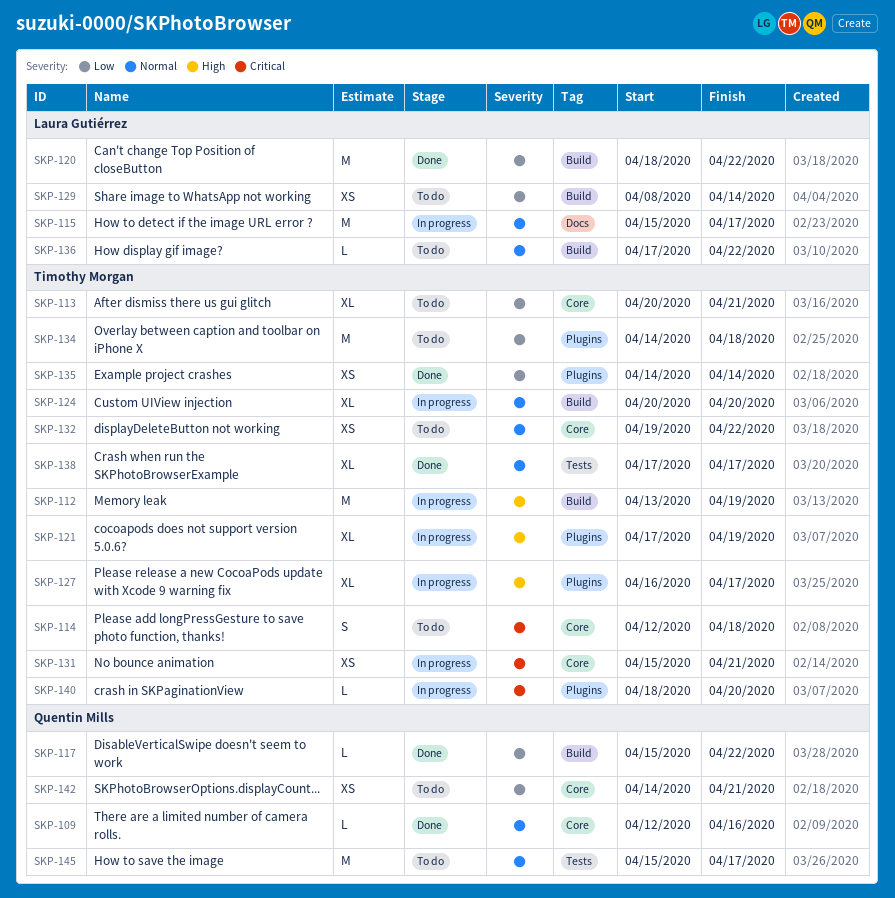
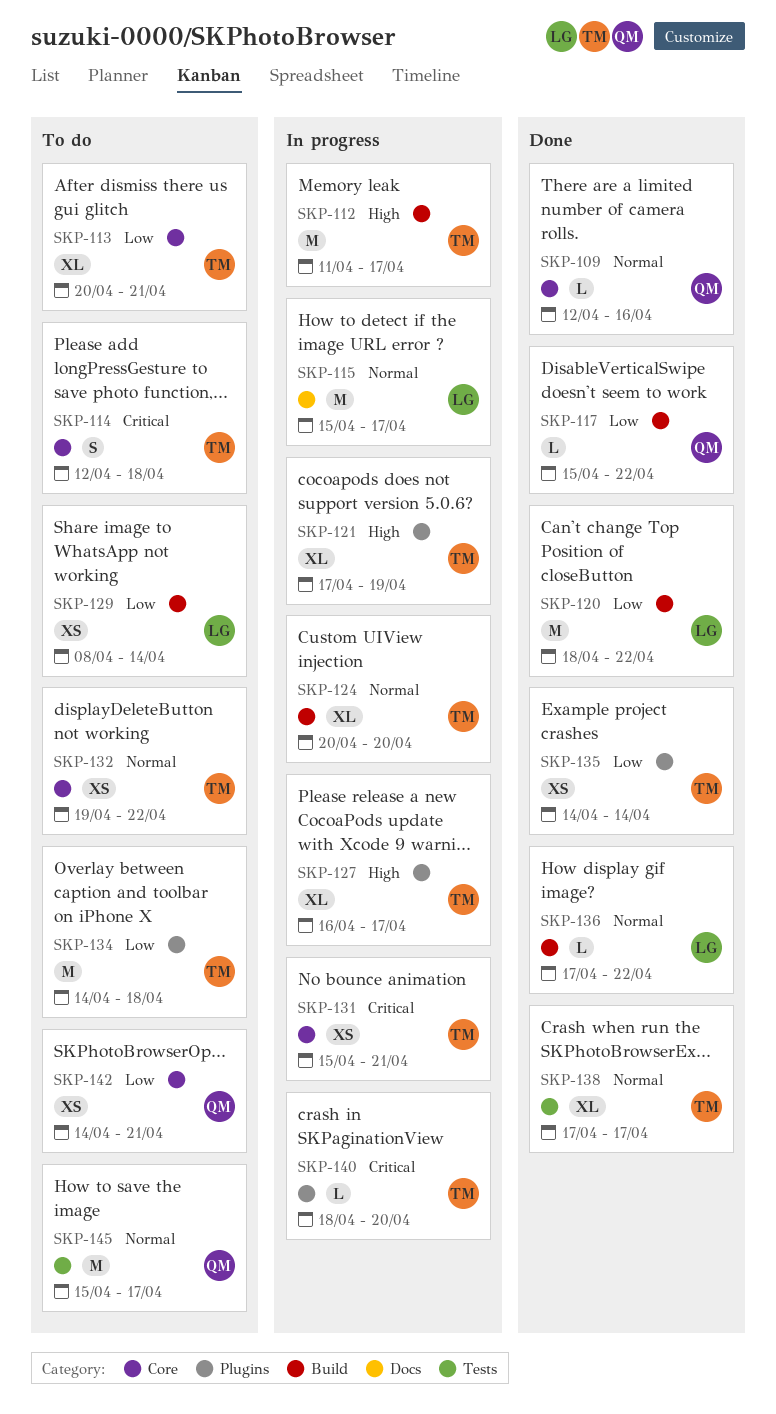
SKP-112, start: Apr 13 -> Apr 11
SKP-112, due: Apr 19 -> Apr 17
SKP-136, status: To do -> Done

